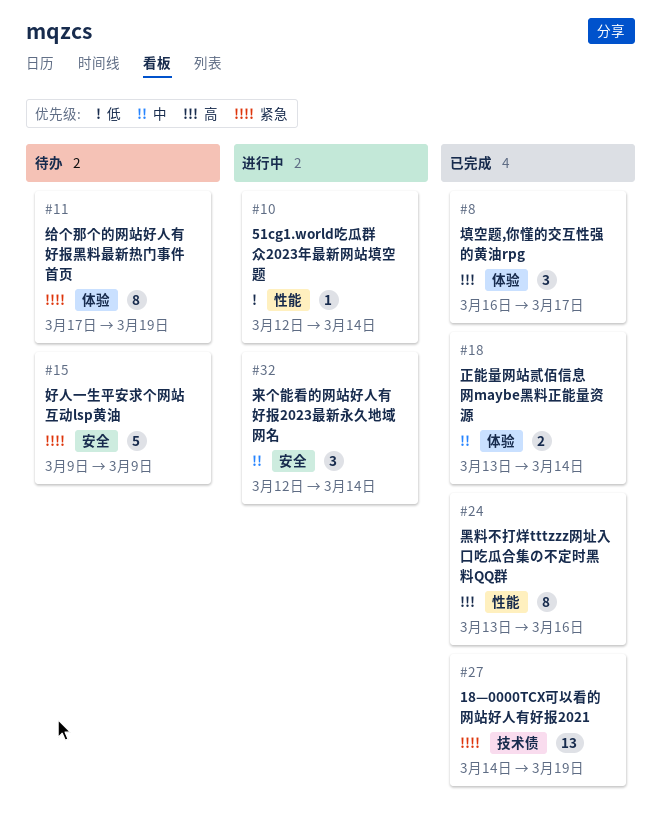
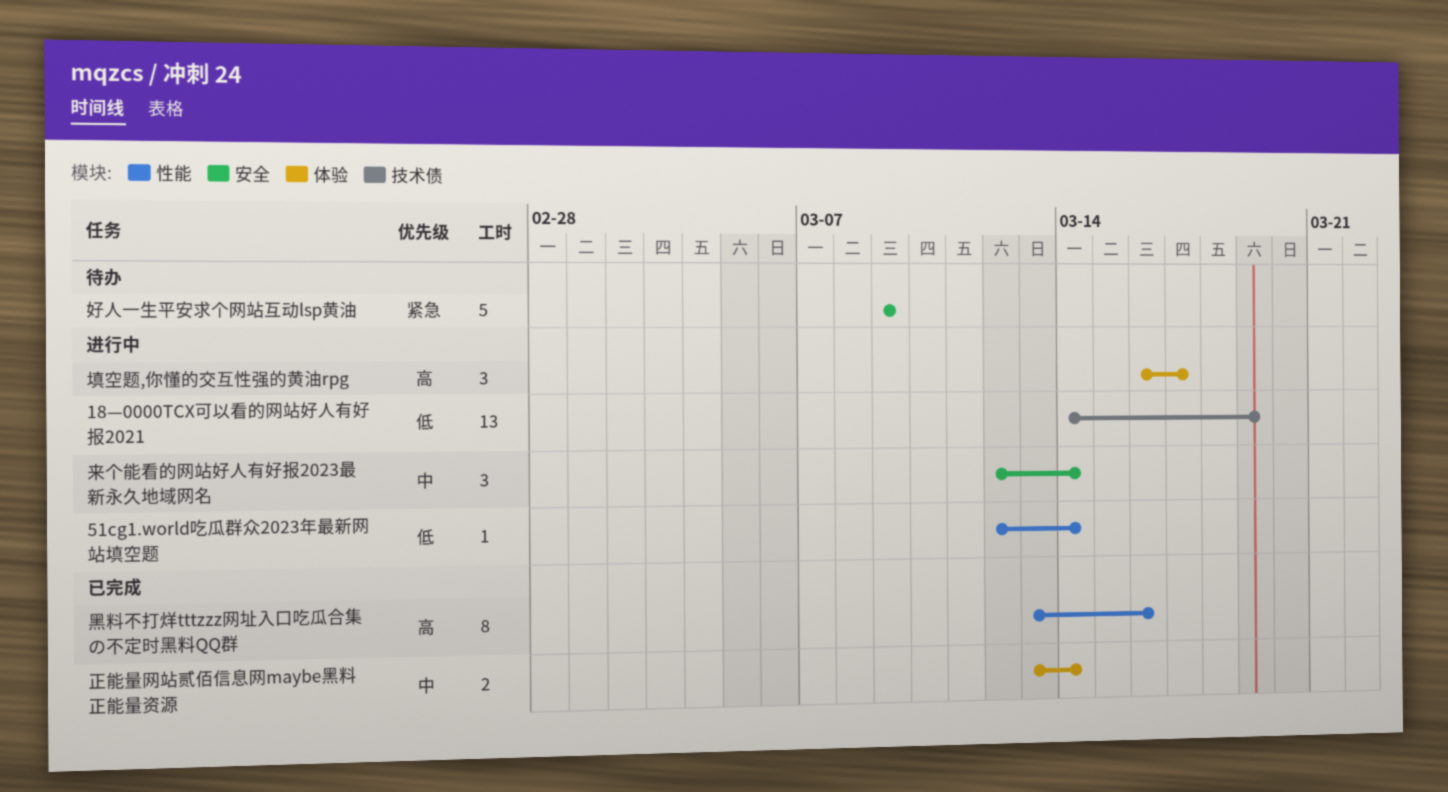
18—0000TCX可以看的网站好人有好报2021, status: 已完成 -> 进行中
18—0000TCX可以看的网站好人有好报2021, priority: 紧急 -> 低
填空题,你懂的交互性强的黄油rpg, status: 已完成 -> 进行中
给个那个的网站好人有好报黑料最新热门事件首页: present -> none

